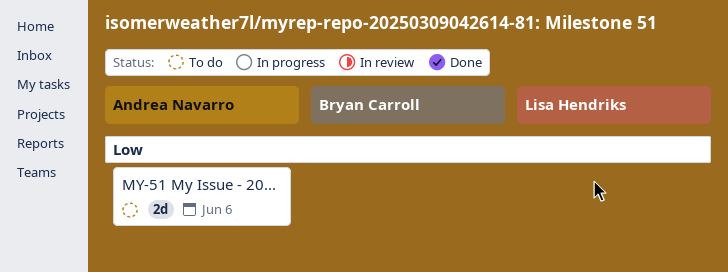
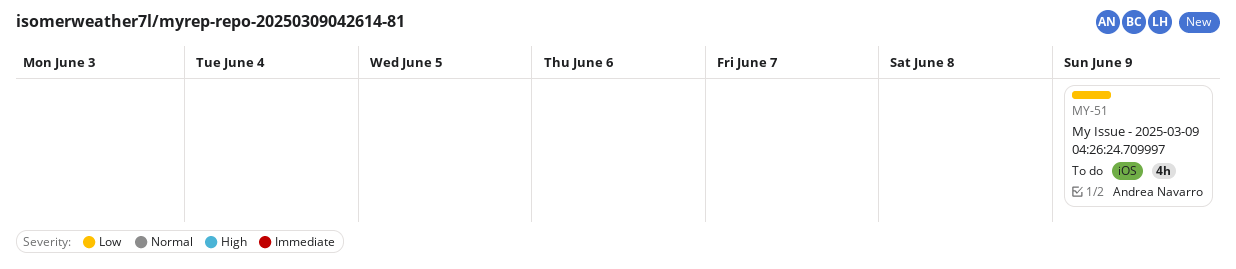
MY-51, estimate: 2d -> 4h
MY-51, due: Jun 6 -> Jun 9

